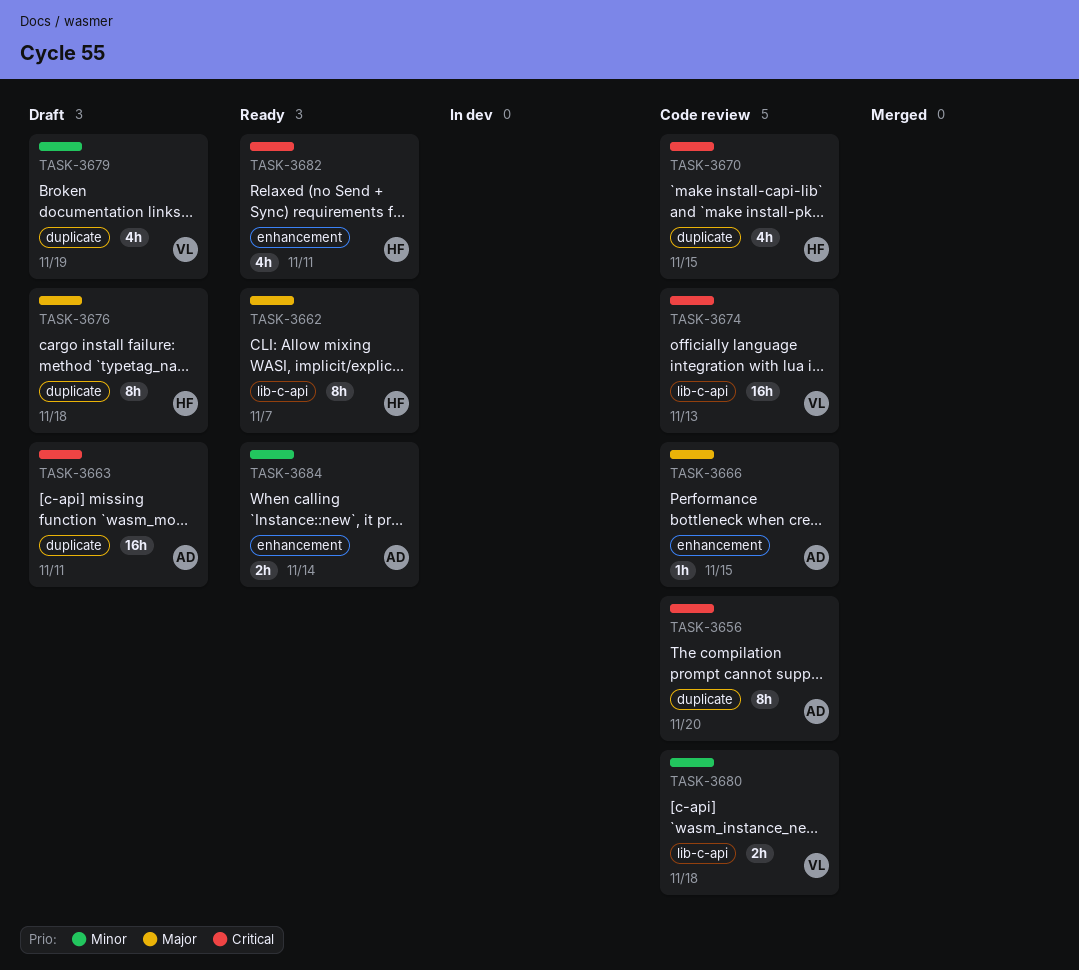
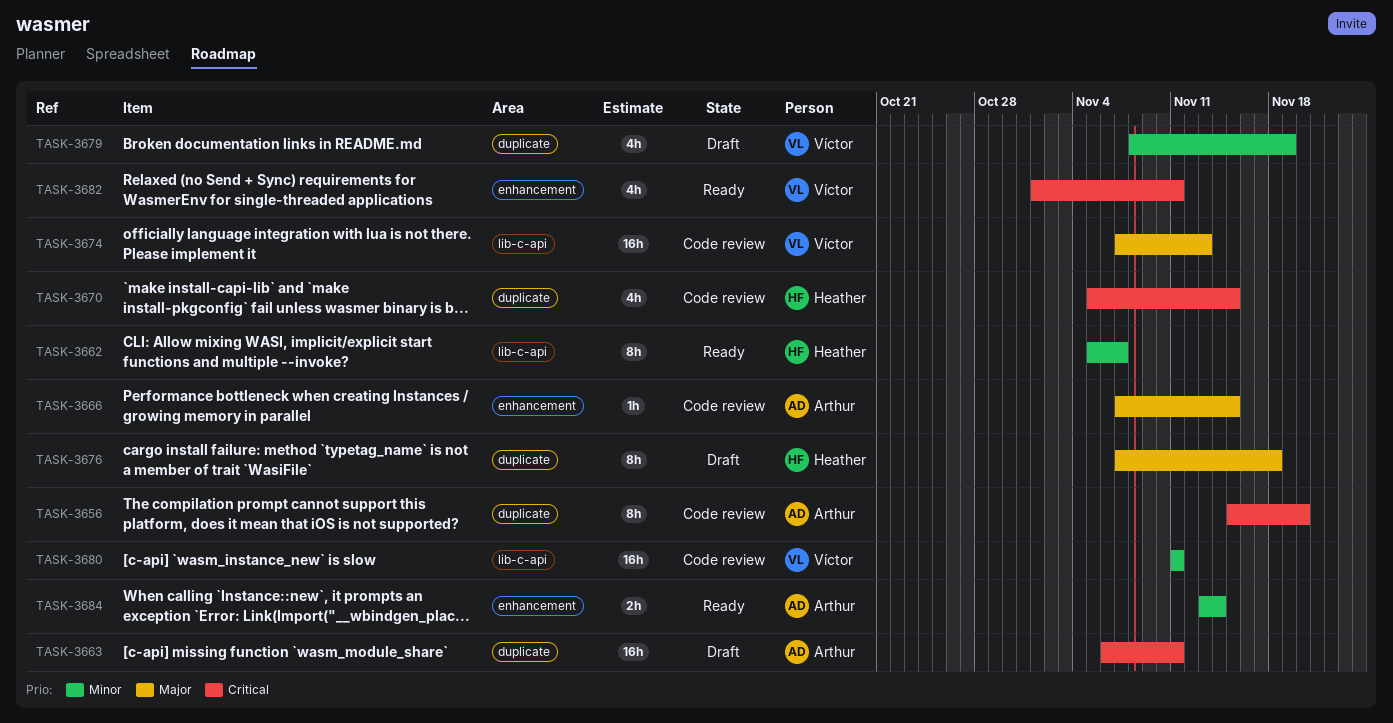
TASK-3662, priority: Major -> Minor
TASK-3674, priority: Critical -> Major
TASK-3680, estimate: 2h -> 16h
TASK-3680, due: Nov 18 -> Nov 11
TASK-3682, owner: Heather -> Víctor

